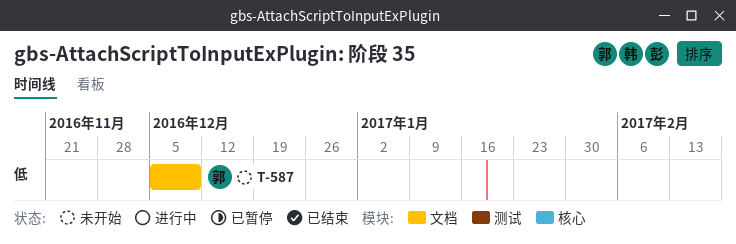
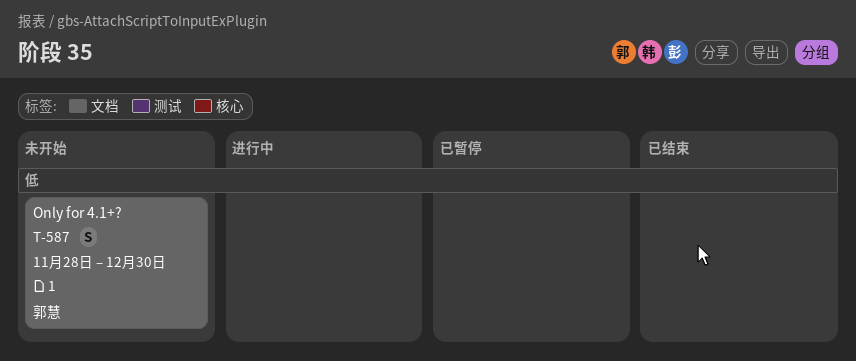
T-587, start: Dec 5 -> Nov 28
T-587, due: Dec 9 -> Dec 30

